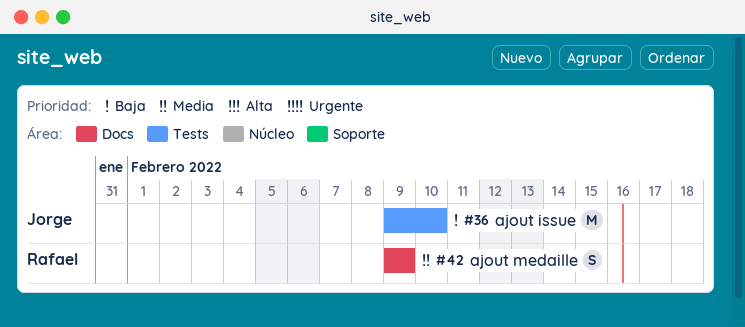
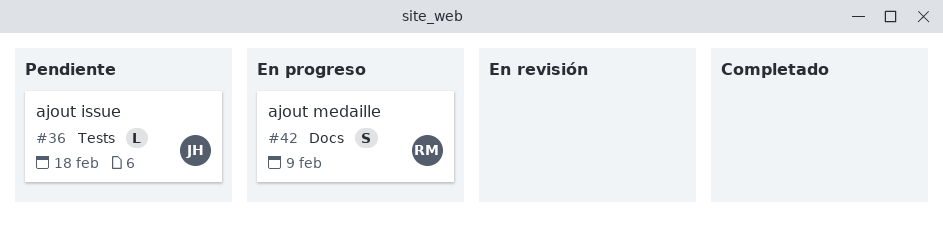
#36, estimate: M -> L
#36, due: Feb 10 -> Feb 18

